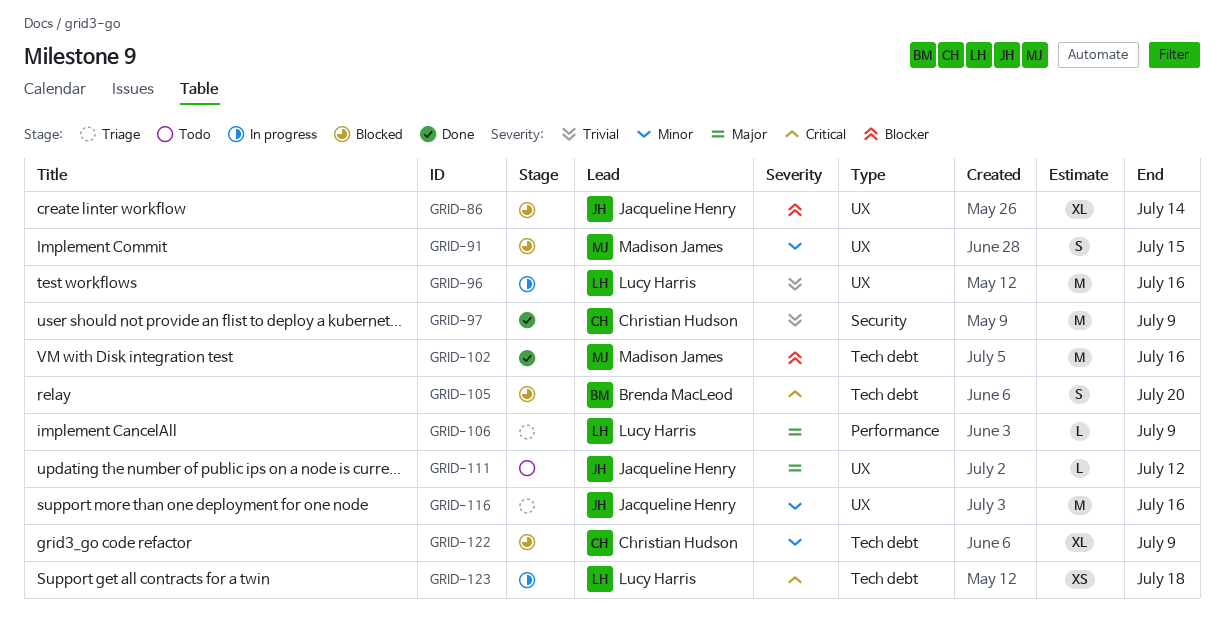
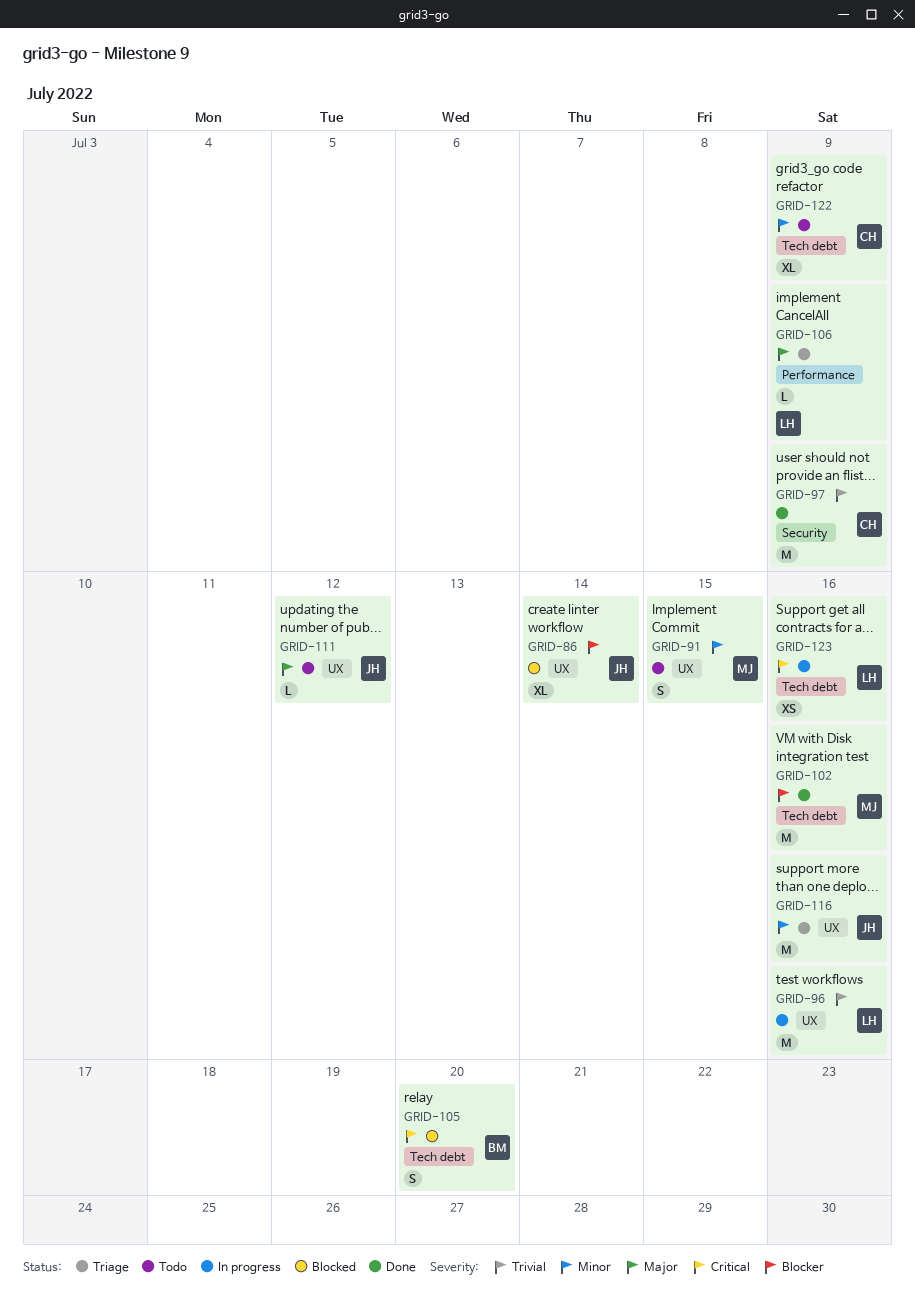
GRID-91, status: Blocked -> Todo
GRID-122, status: Blocked -> Todo
GRID-123, due: Jul 18 -> Jul 16

